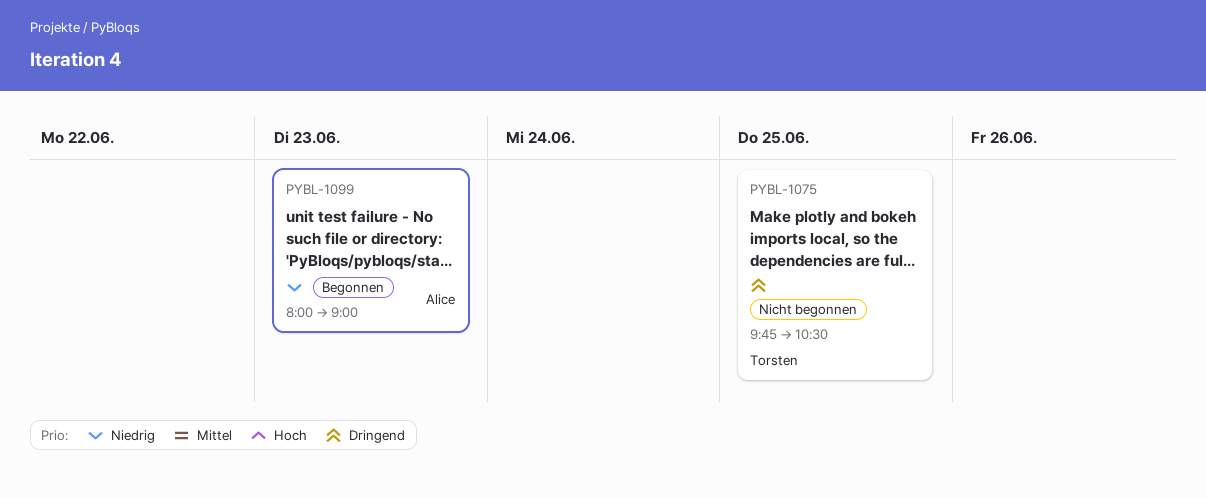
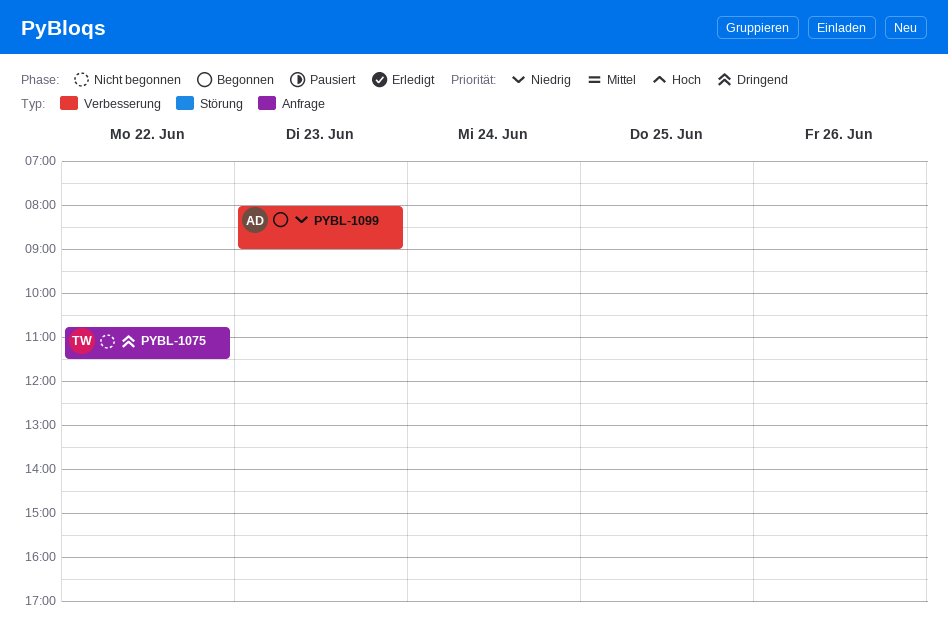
PYBL-1075, day: Jun 25 -> Jun 22
PYBL-1075, begins: 09:45 -> 10:45
PYBL-1075, ends: 10:30 -> 11:30

